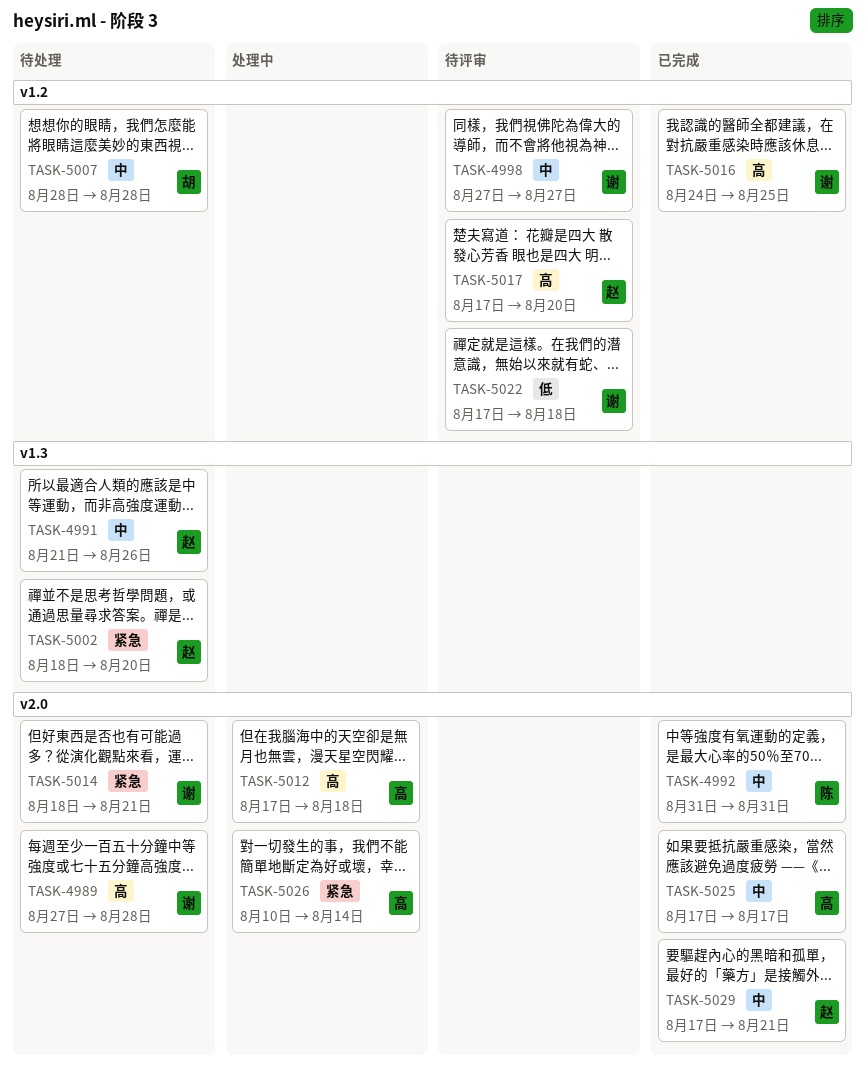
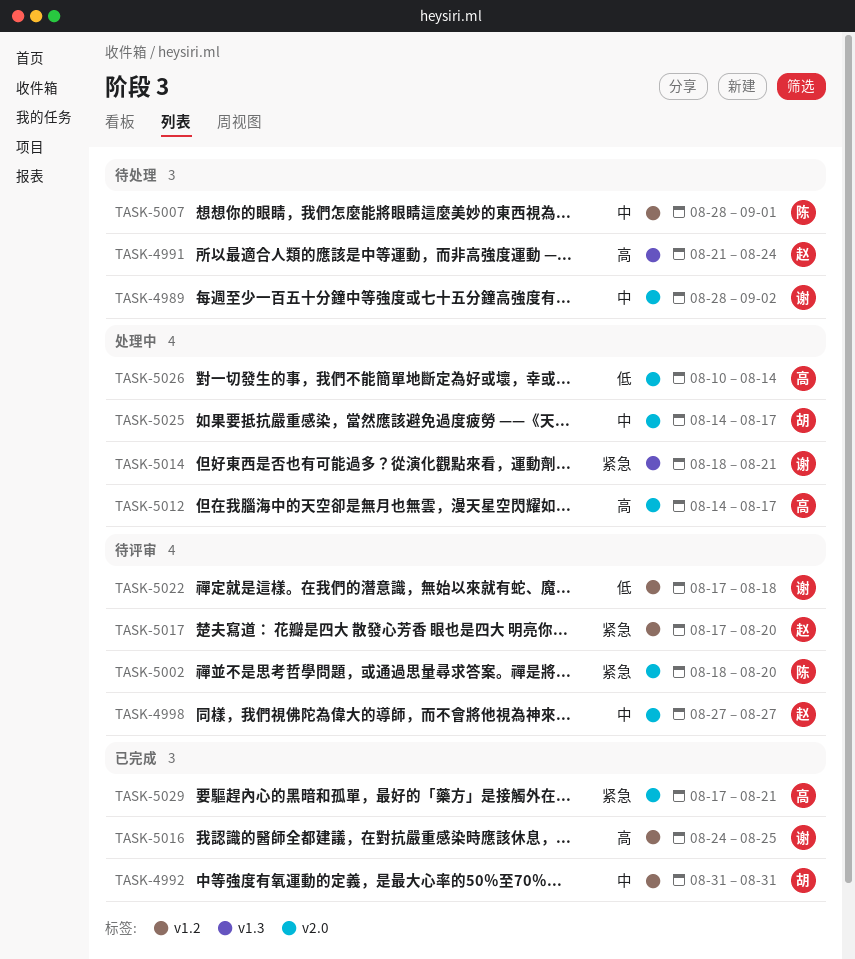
TASK-4989, priority: 高 -> 中
TASK-4989, start: Aug 27 -> Aug 28
TASK-4989, due: Aug 28 -> Sep 2
TASK-4991, priority: 中 -> 高
TASK-4991, due: Aug 26 -> Aug 24
TASK-4992, owner: 陈 -> 胡
TASK-4992, label: v2.0 -> v1.2
TASK-4998, owner: 谢 -> 赵
TASK-4998, label: v1.2 -> v2.0
TASK-5002, status: 待处理 -> 待评审
TASK-5002, owner: 赵 -> 陈
TASK-5002, label: v1.3 -> v2.0
TASK-5007, owner: 胡 -> 陈
TASK-5007, due: Aug 28 -> Sep 1
TASK-5012, start: Aug 17 -> Aug 14
TASK-5012, due: Aug 18 -> Aug 17
TASK-5014, status: 待处理 -> 处理中
TASK-5014, label: v2.0 -> v1.3
TASK-5017, priority: 高 -> 紧急
TASK-5025, status: 已完成 -> 处理中
TASK-5025, owner: 高 -> 胡
TASK-5025, start: Aug 17 -> Aug 14
TASK-5026, priority: 紧急 -> 低
TASK-5029, owner: 赵 -> 高
TASK-5029, priority: 中 -> 紧急

